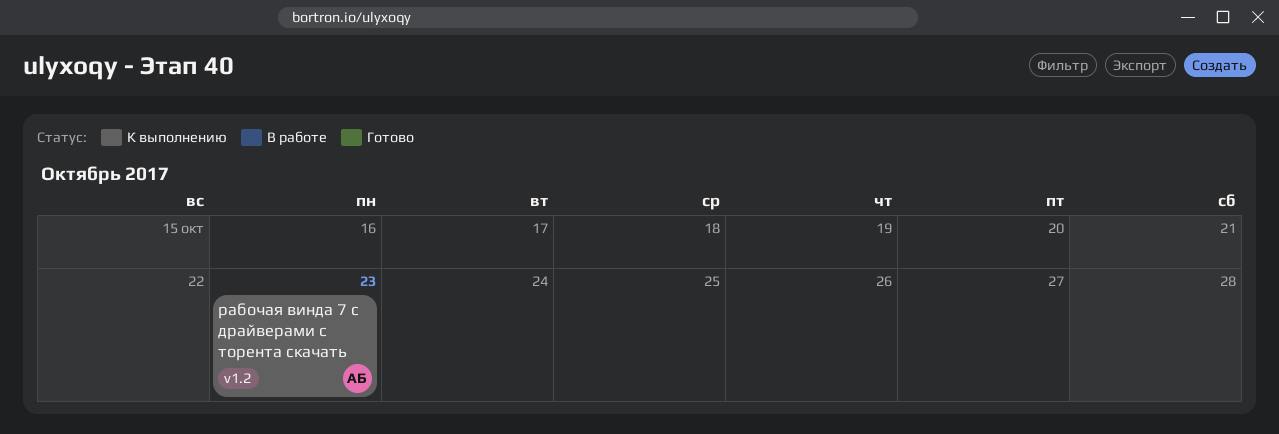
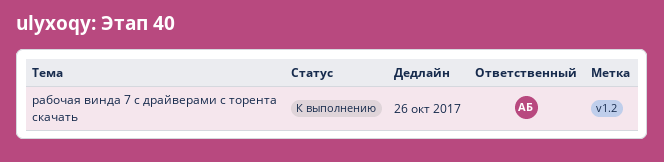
рабочая винда 7 с драйверами с торента скачать, due: Oct 23 -> Oct 26

